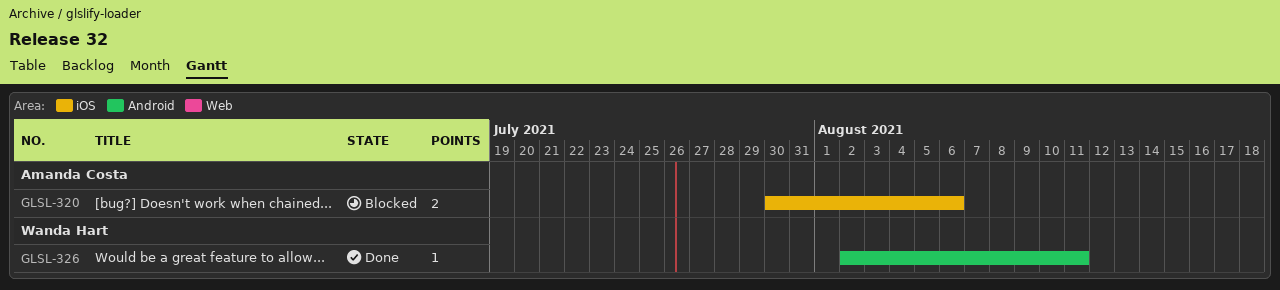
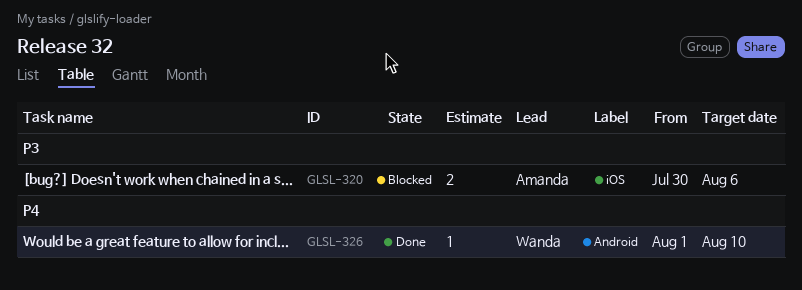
GLSL-326, start: Aug 2 -> Aug 1
GLSL-326, due: Aug 11 -> Aug 10

